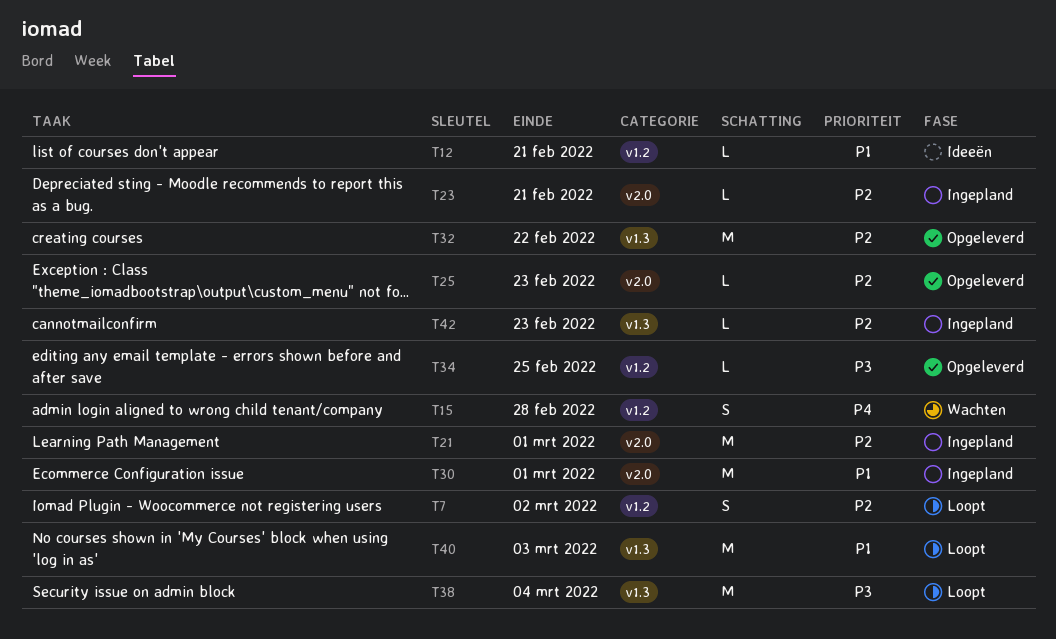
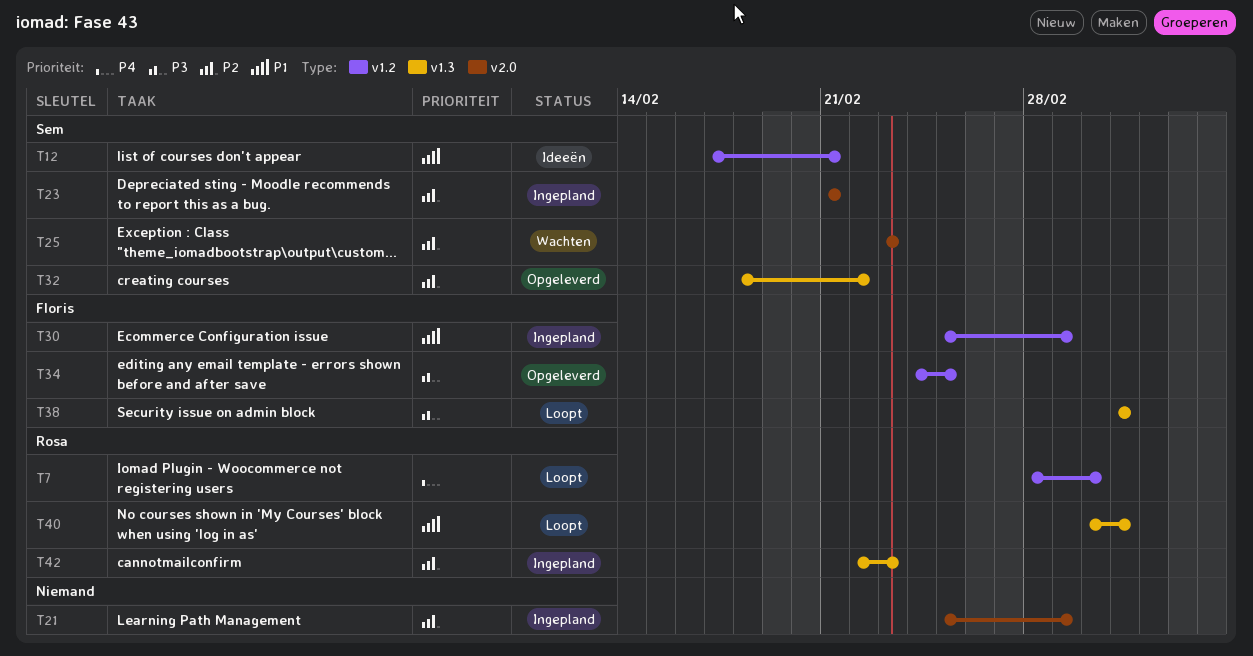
T7, priority: P2 -> P4
T15: present -> none
T25, status: Opgeleverd -> Wachten
T30, label: v2.0 -> v1.2
T38, due: Mar 4 -> Mar 3

